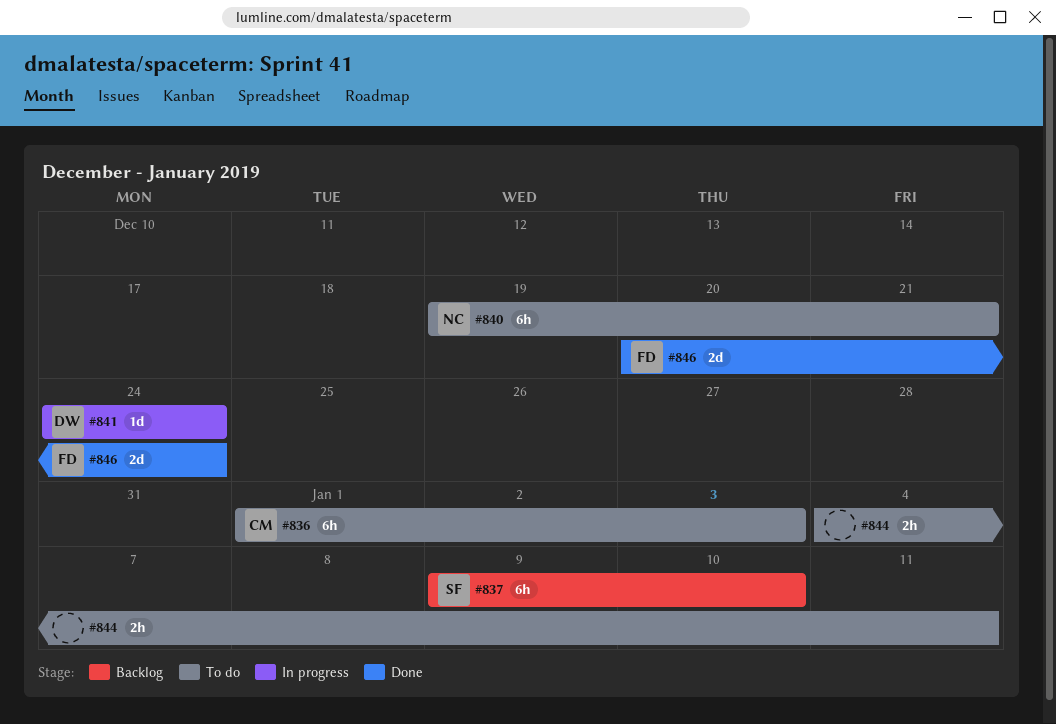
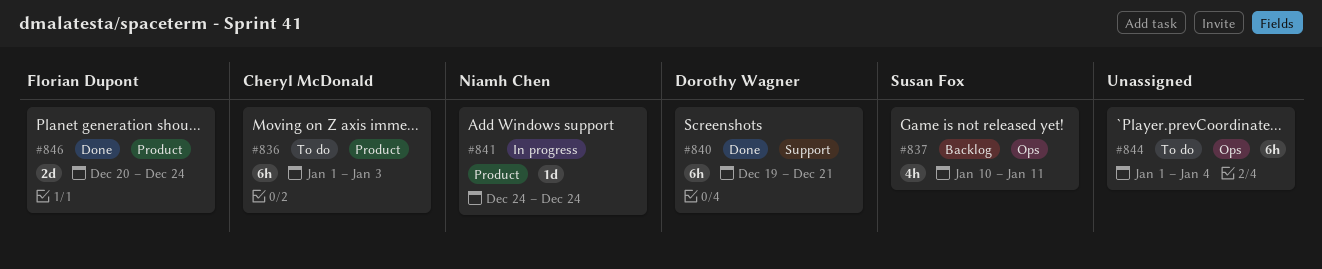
#837, estimate: 6h -> 4h
#837, start: Jan 9 -> Jan 10
#837, due: Jan 10 -> Jan 11
#840, status: To do -> Done
#840, owner: Niamh Chen -> Dorothy Wagner
#841, owner: Dorothy Wagner -> Niamh Chen
#844, estimate: 2h -> 6h
#844, start: Jan 4 -> Jan 1
#844, due: Jan 11 -> Jan 4

